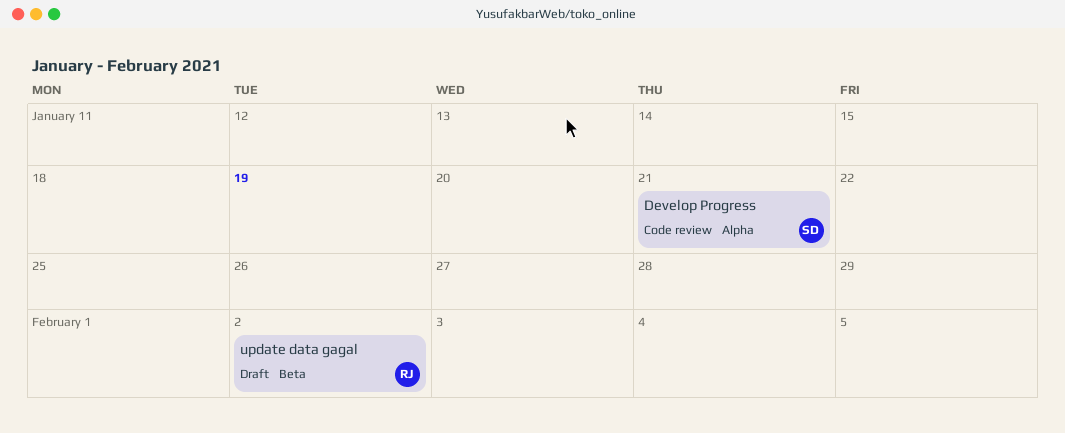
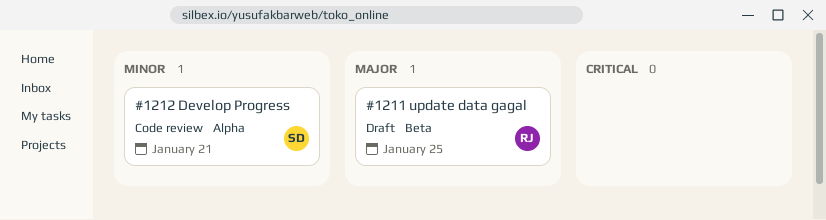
update data gagal, due: Feb 2 -> Jan 25

